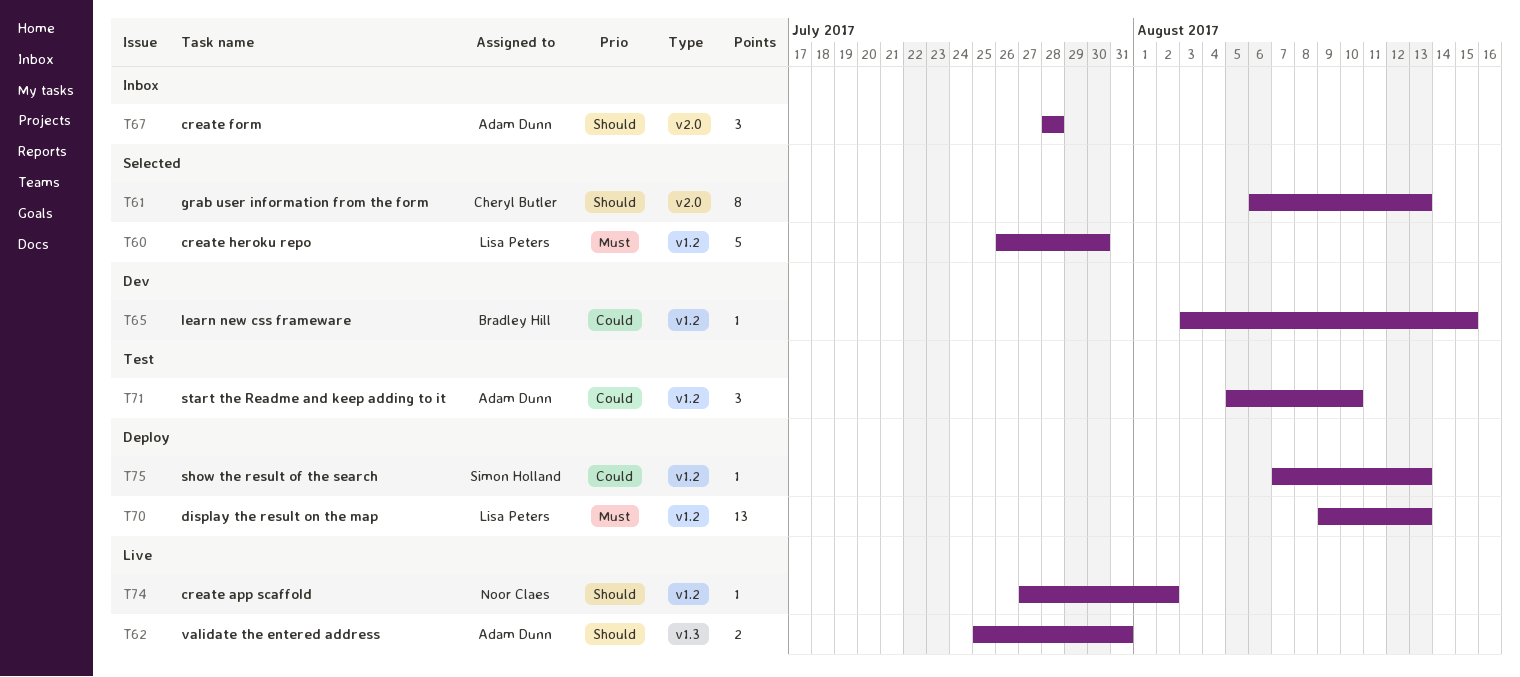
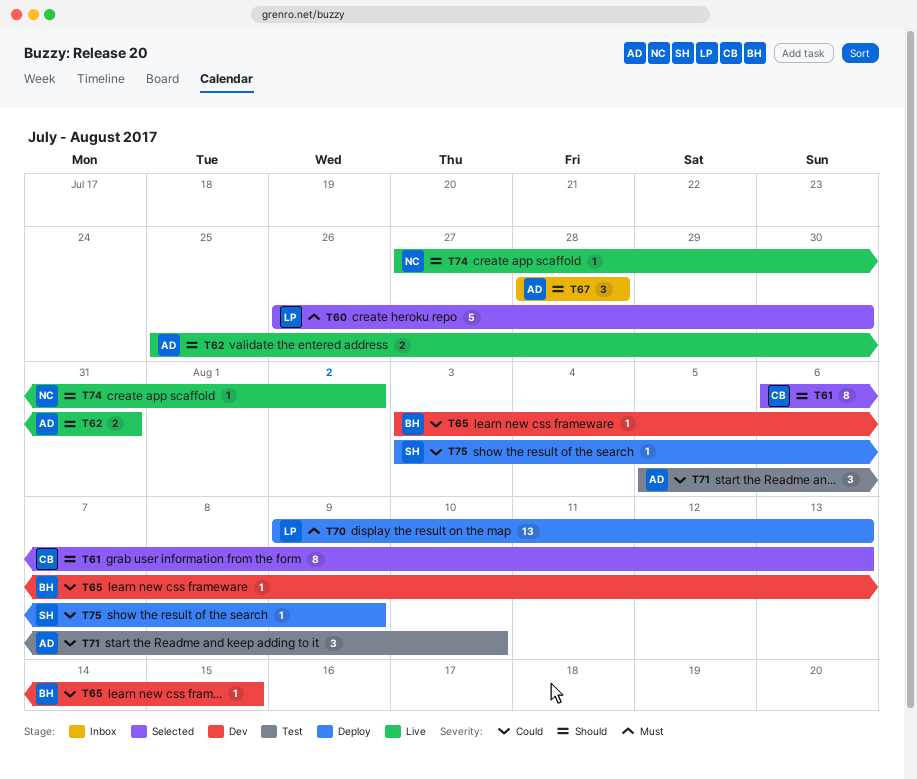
T75, start: Aug 7 -> Aug 3
T75, due: Aug 13 -> Aug 9

